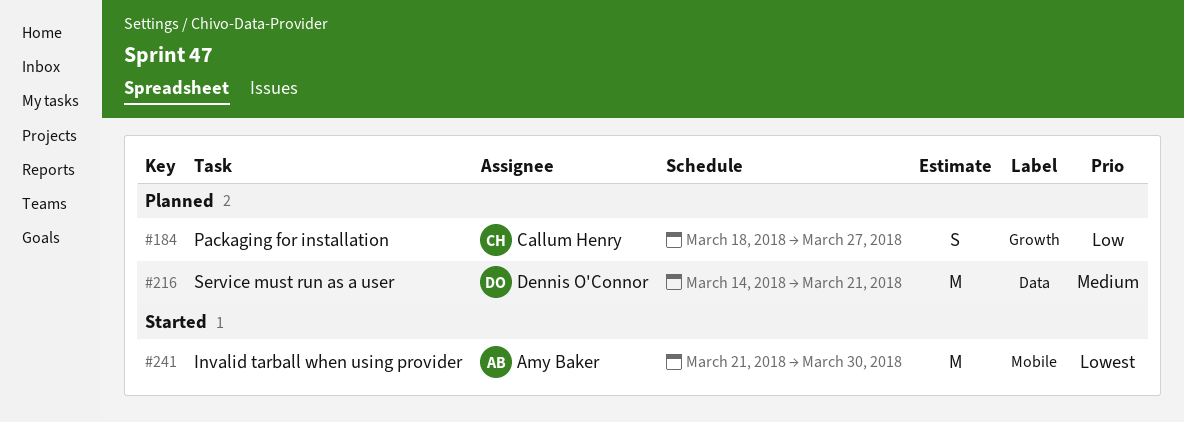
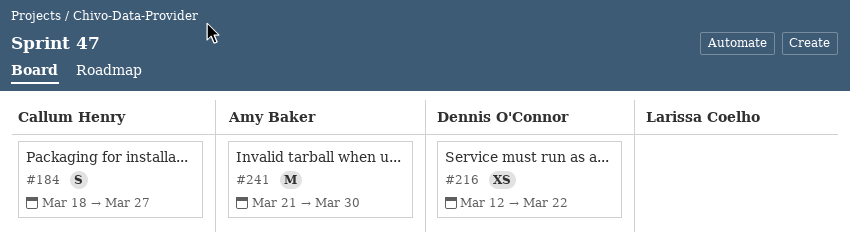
#216, estimate: M -> XS
#216, start: Mar 14 -> Mar 12
#216, due: Mar 21 -> Mar 22

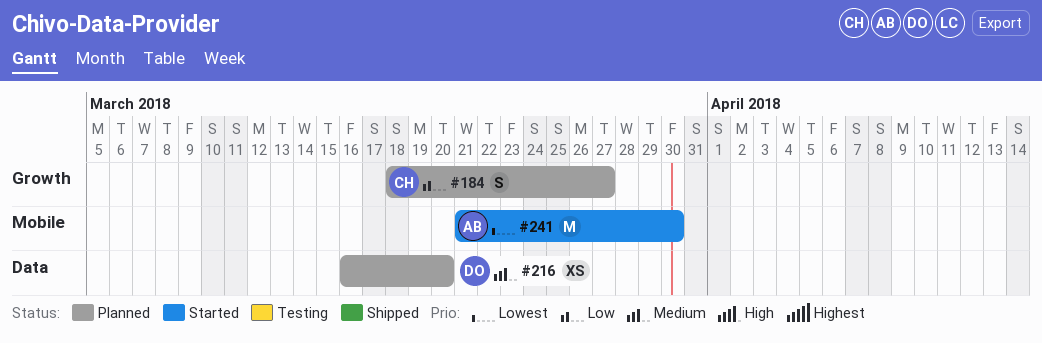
#216, start: Mar 12 -> Mar 16
#216, due: Mar 22 -> Mar 20

